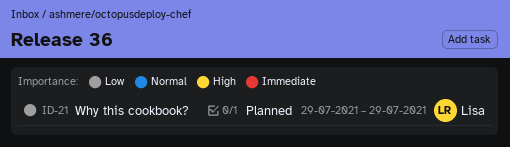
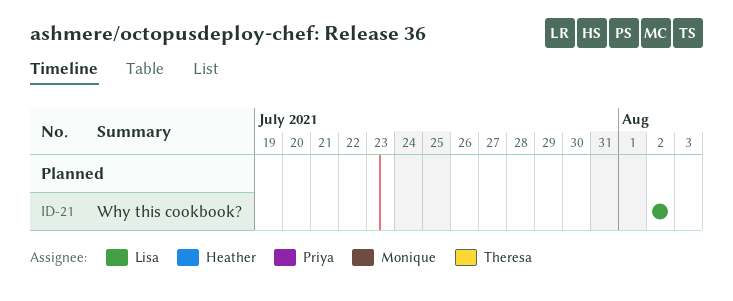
ID-21, start: Jul 29 -> Aug 2
ID-21, due: Jul 29 -> Aug 2

